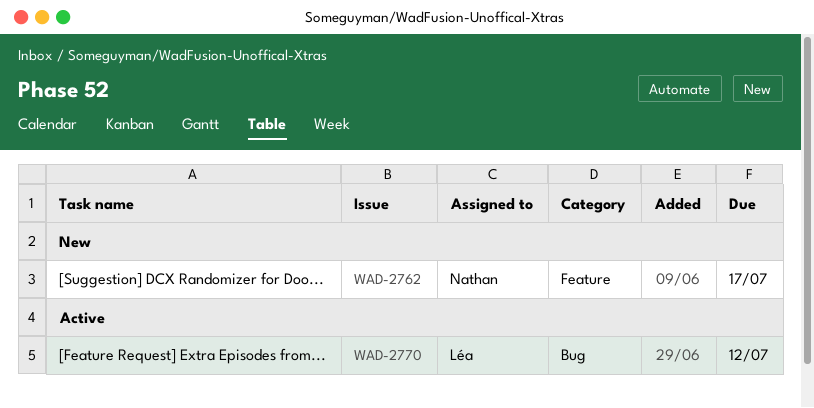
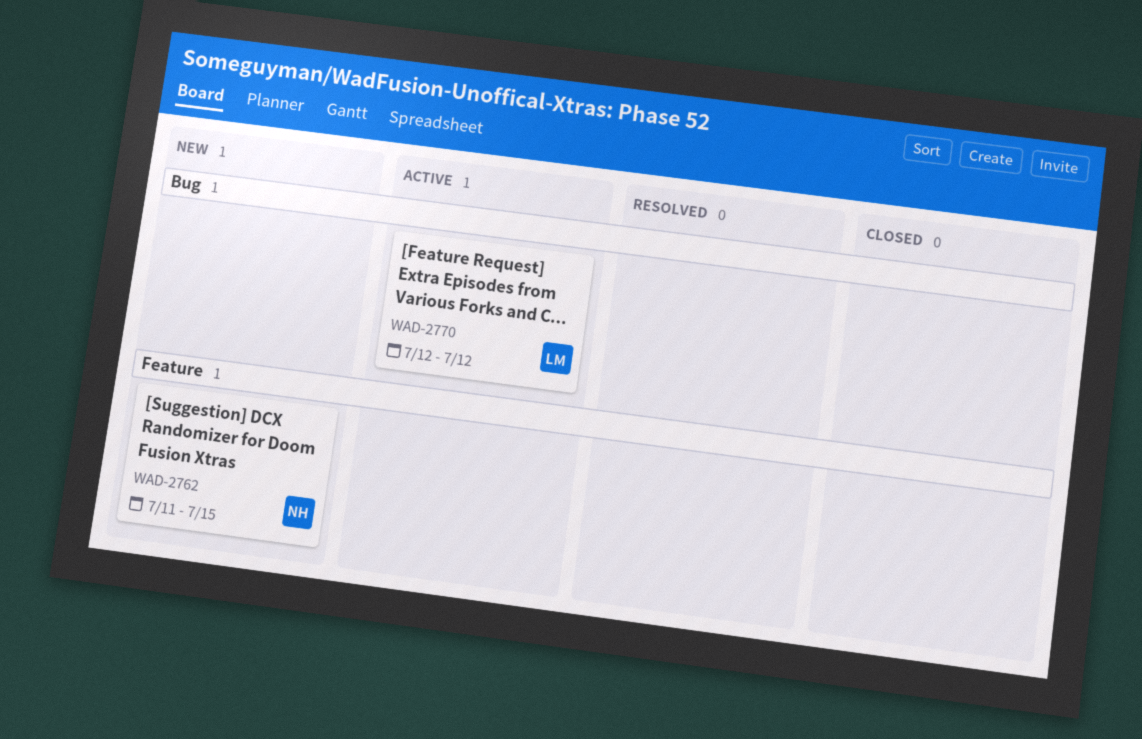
WAD-2762, due: Jul 17 -> Jul 15

